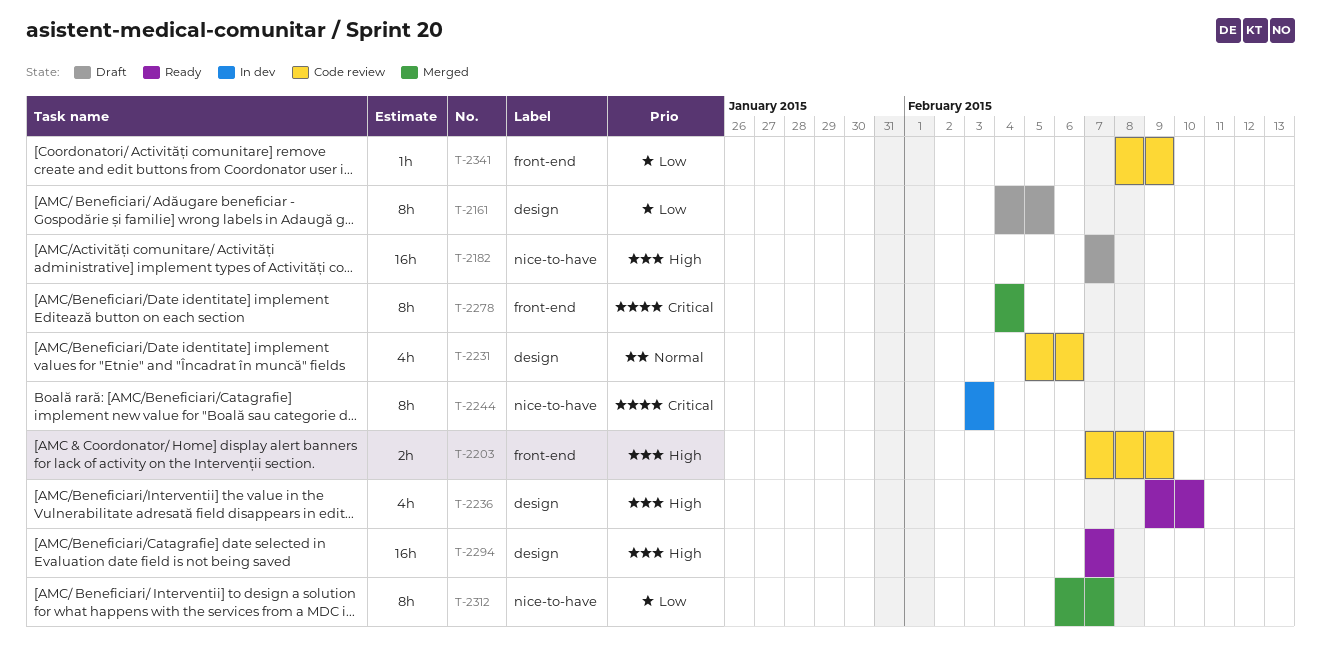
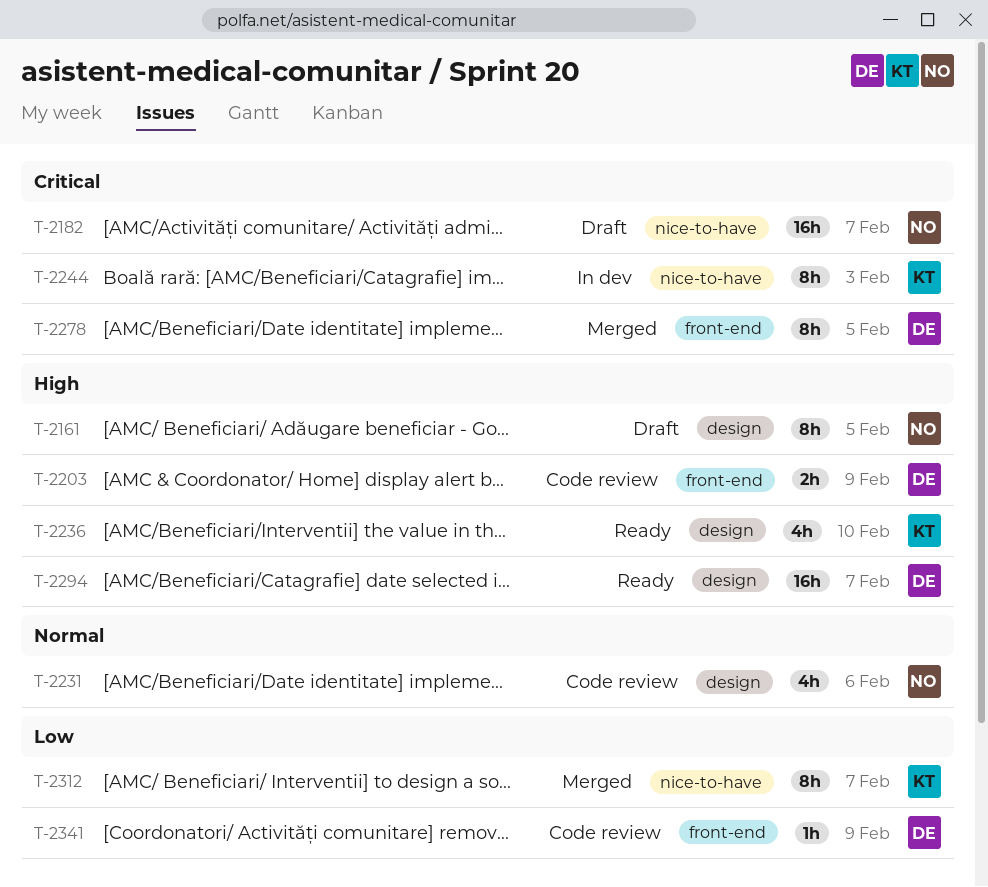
T-2161, priority: Low -> High
T-2182, priority: High -> Critical
T-2278, due: Feb 4 -> Feb 5

